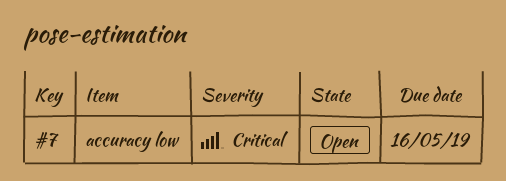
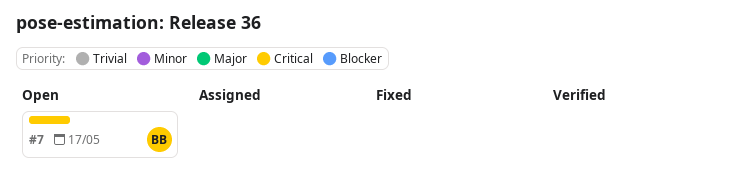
#7, due: May 16 -> May 17

